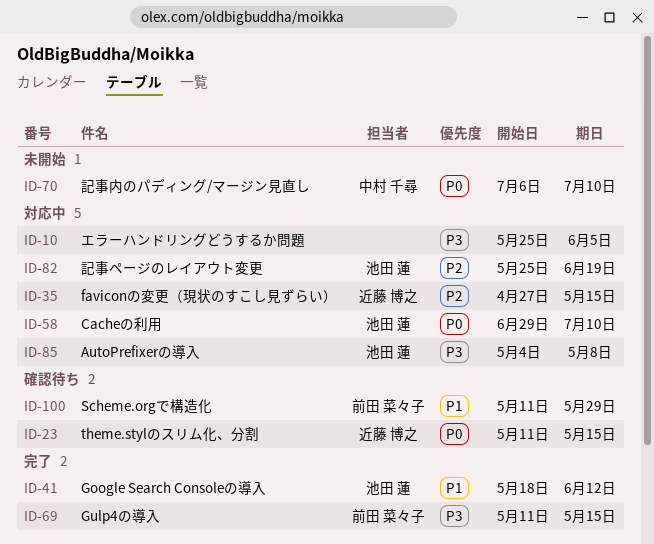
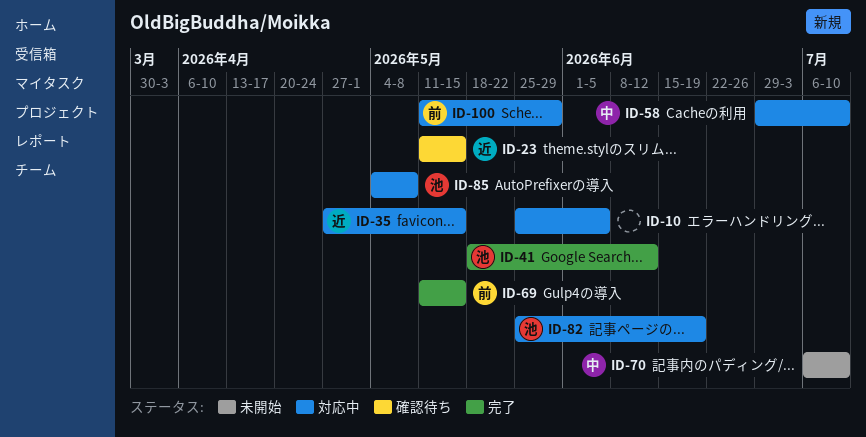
ID-58, owner: 池田 蓮 -> 中村 千尋
ID-100, status: 確認待ち -> 対応中

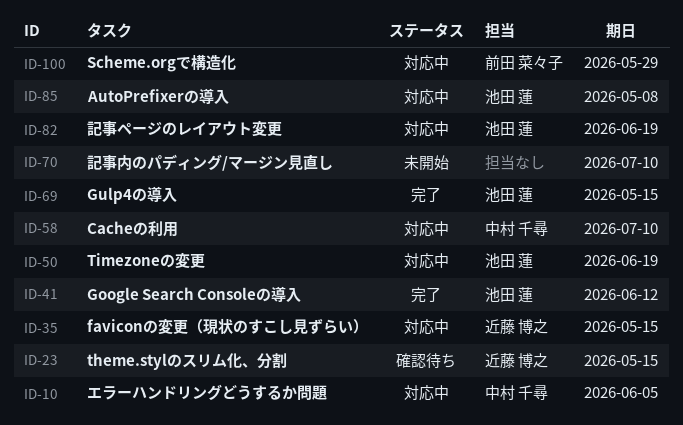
ID-10, owner: none -> 中村 千尋
ID-50: none -> present
ID-69, owner: 前田 菜々子 -> 池田 蓮
ID-70, owner: 中村 千尋 -> none

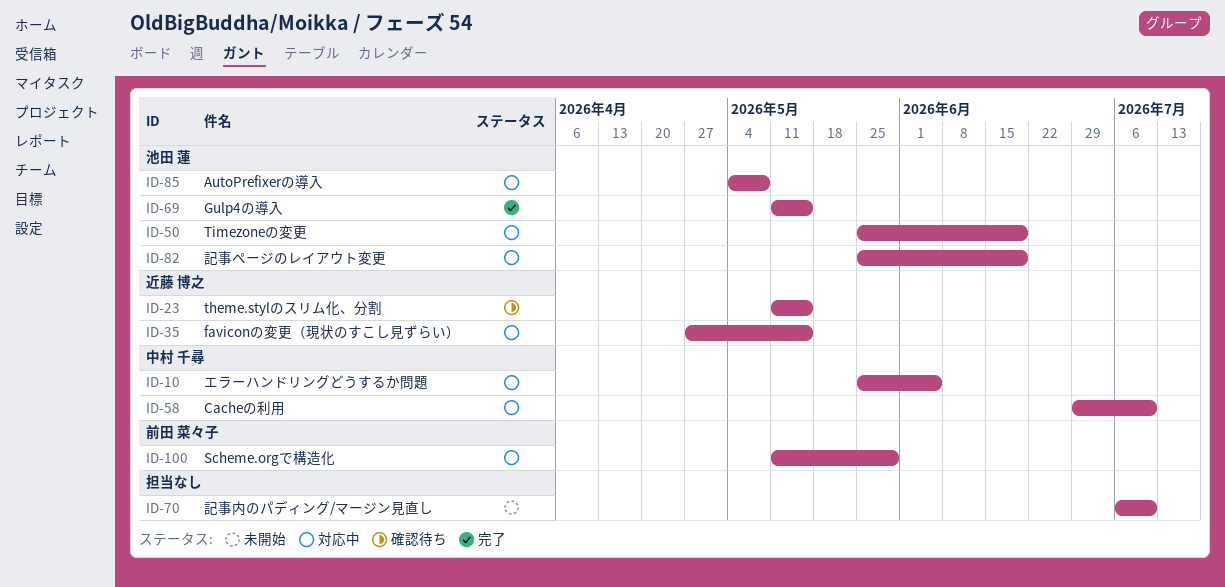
ID-41: present -> none

